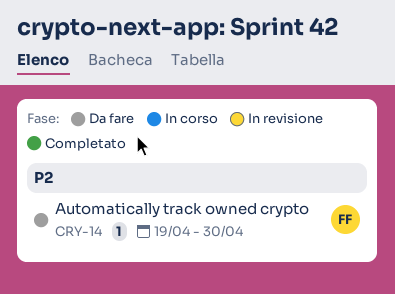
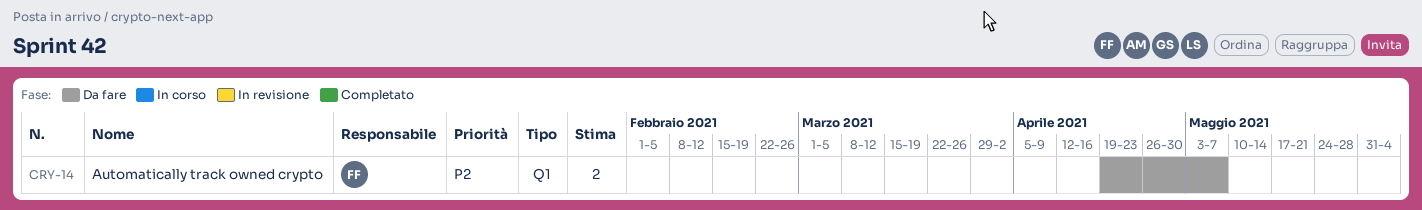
CRY-14, estimate: 1 -> 2
CRY-14, due: Apr 30 -> May 7

